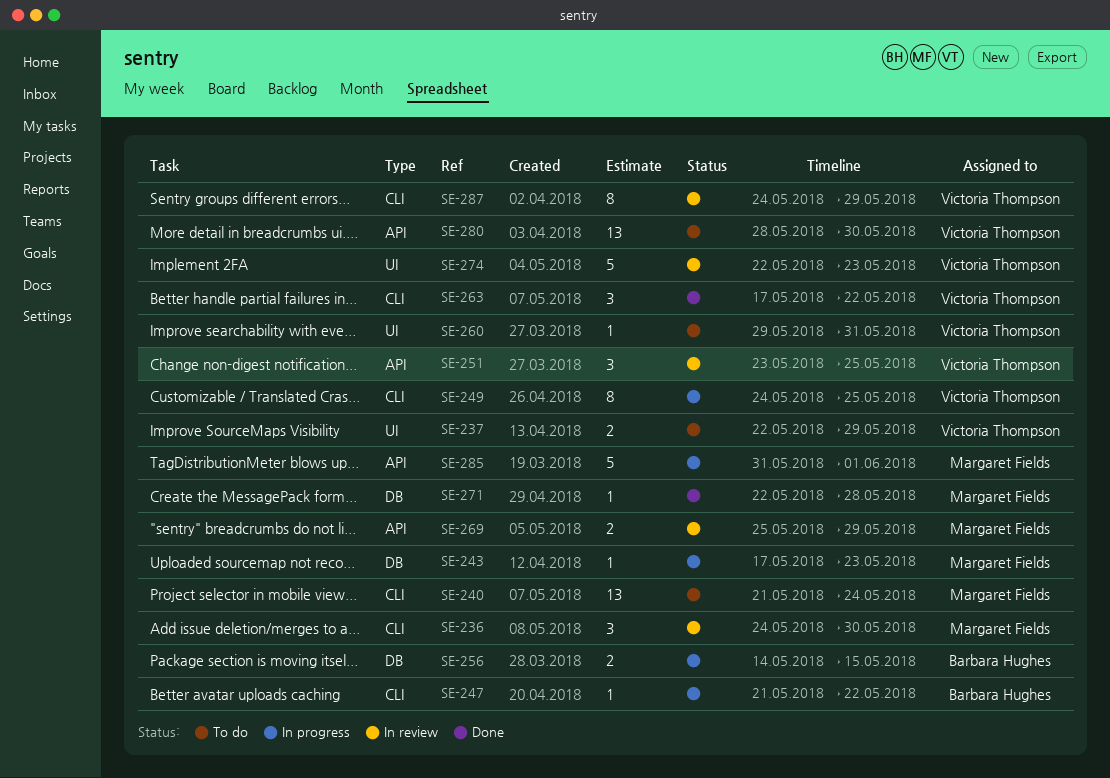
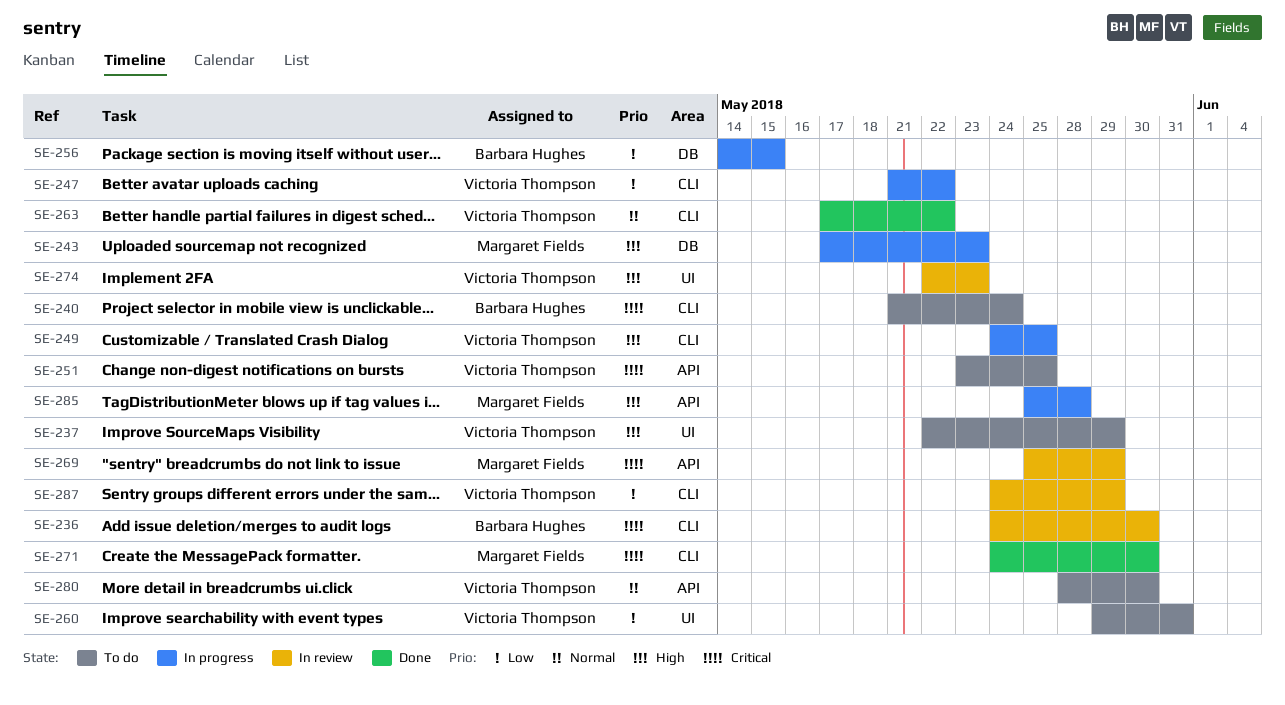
SE-236, owner: Margaret Fields -> Barbara Hughes
SE-240, owner: Margaret Fields -> Barbara Hughes
SE-247, owner: Barbara Hughes -> Victoria Thompson
SE-251, status: In review -> To do
SE-271, label: DB -> CLI
SE-271, start: May 22 -> May 24
SE-271, due: May 28 -> May 30
SE-285, start: May 31 -> May 25
SE-285, due: Jun 1 -> May 28

